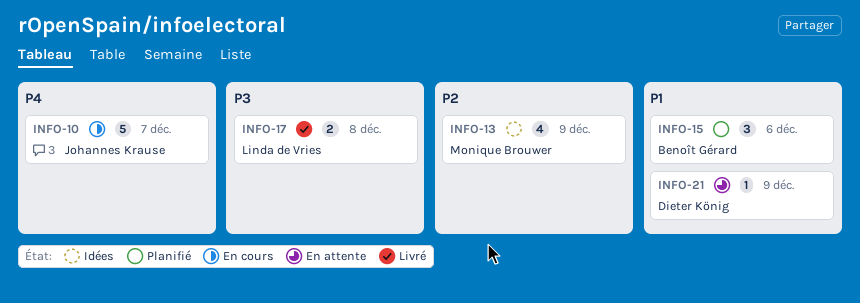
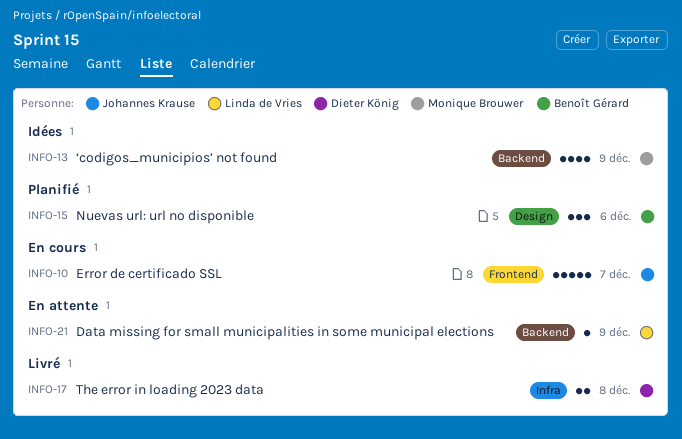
INFO-17, owner: Linda de Vries -> Dieter König
INFO-21, owner: Dieter König -> Linda de Vries

